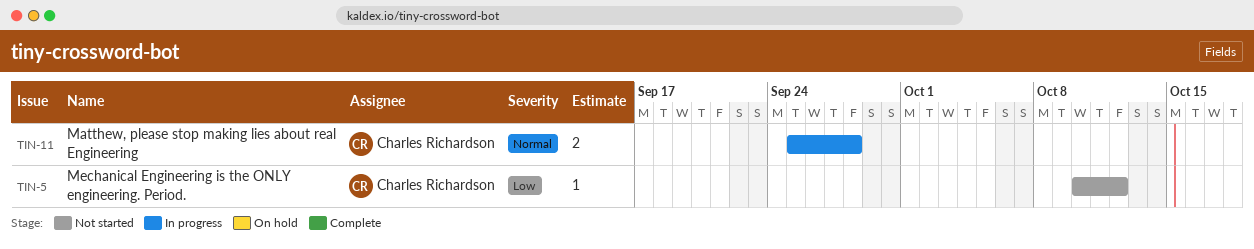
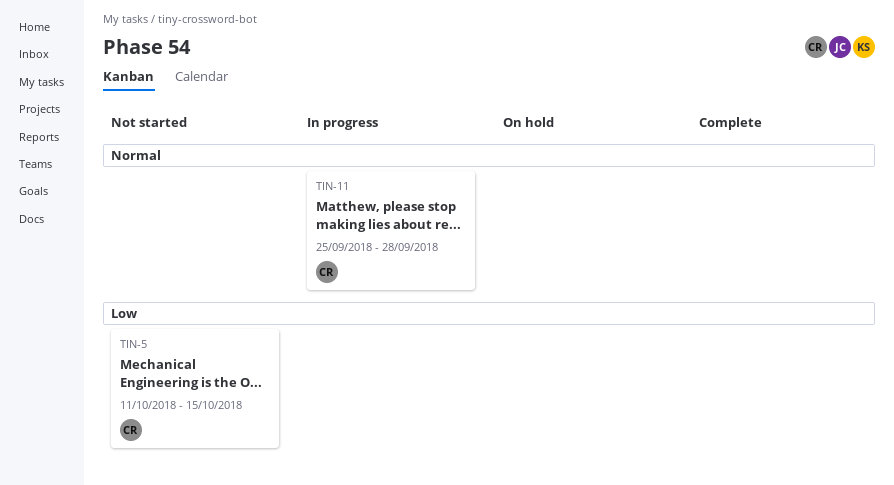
TIN-5, start: Oct 10 -> Oct 11
TIN-5, due: Oct 12 -> Oct 15

